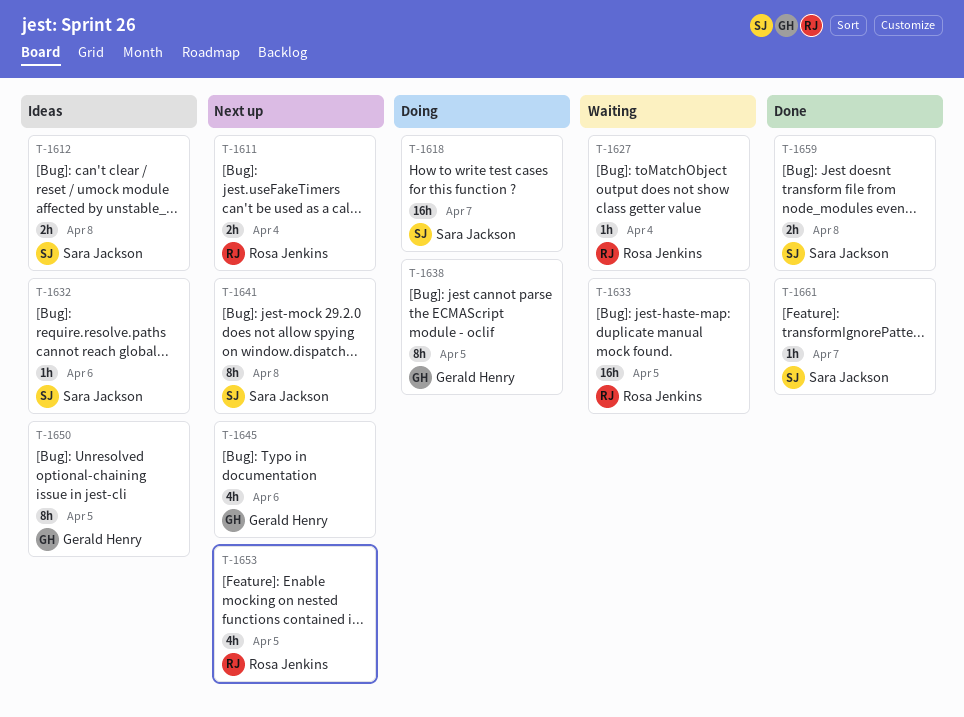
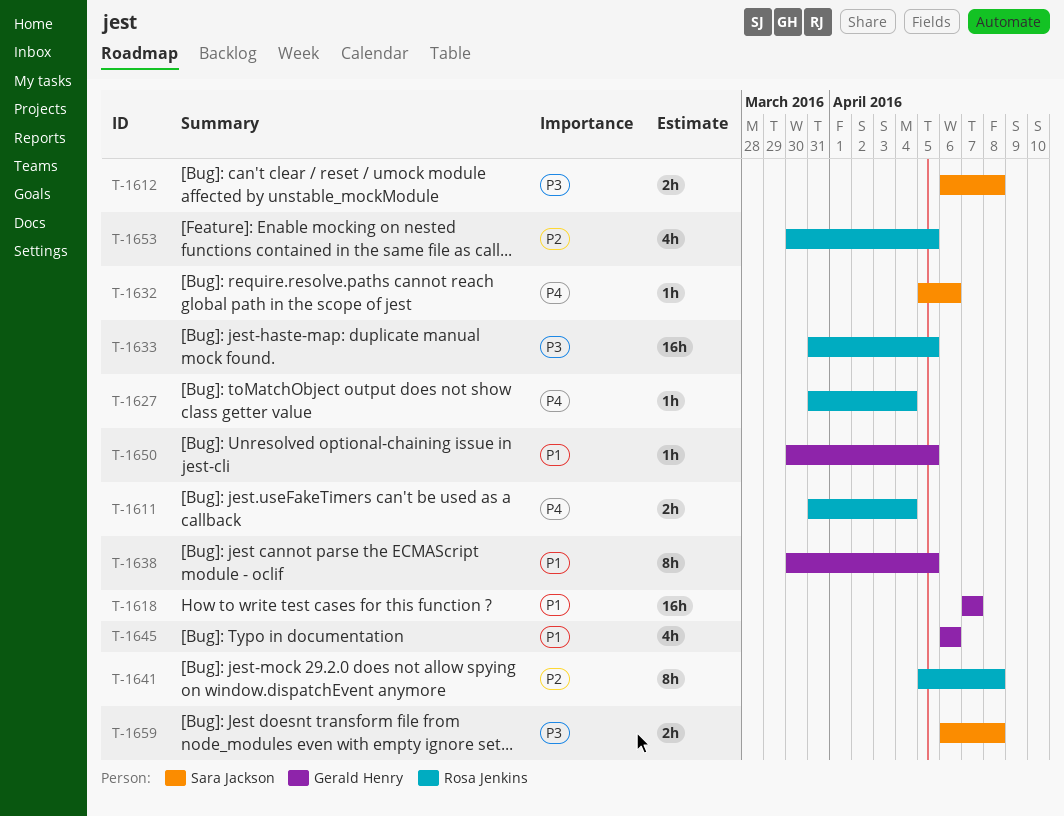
T-1618, owner: Sara Jackson -> Gerald Henry
T-1641, owner: Sara Jackson -> Rosa Jenkins
T-1650, estimate: 8h -> 1h
T-1661: present -> none

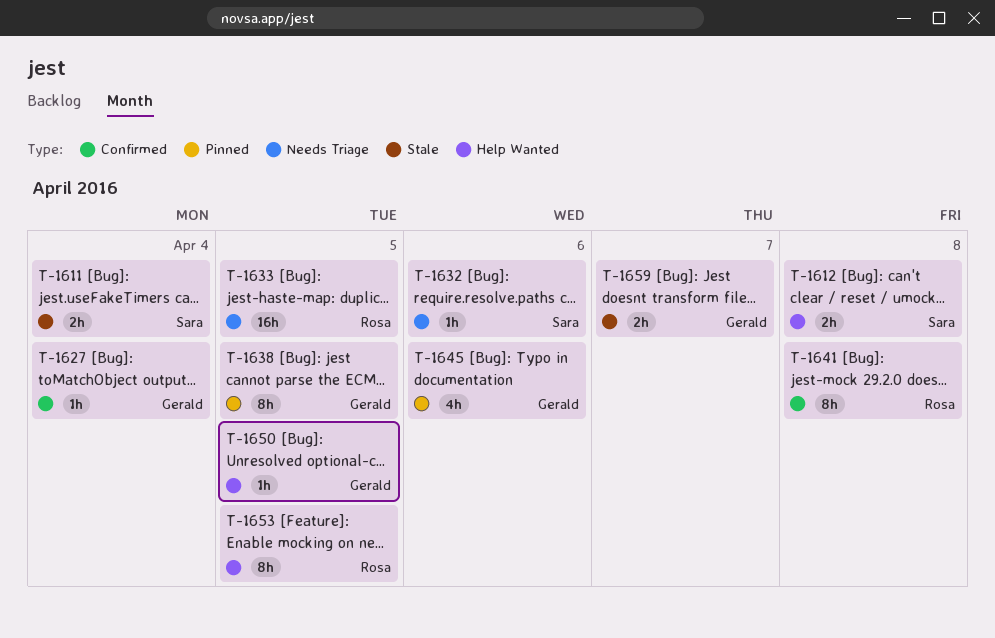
T-1611, owner: Rosa Jenkins -> Sara Jackson
T-1618: present -> none
T-1627, owner: Rosa Jenkins -> Gerald Henry
T-1653, estimate: 4h -> 8h
T-1659, owner: Sara Jackson -> Gerald Henry
T-1659, due: Apr 8 -> Apr 7

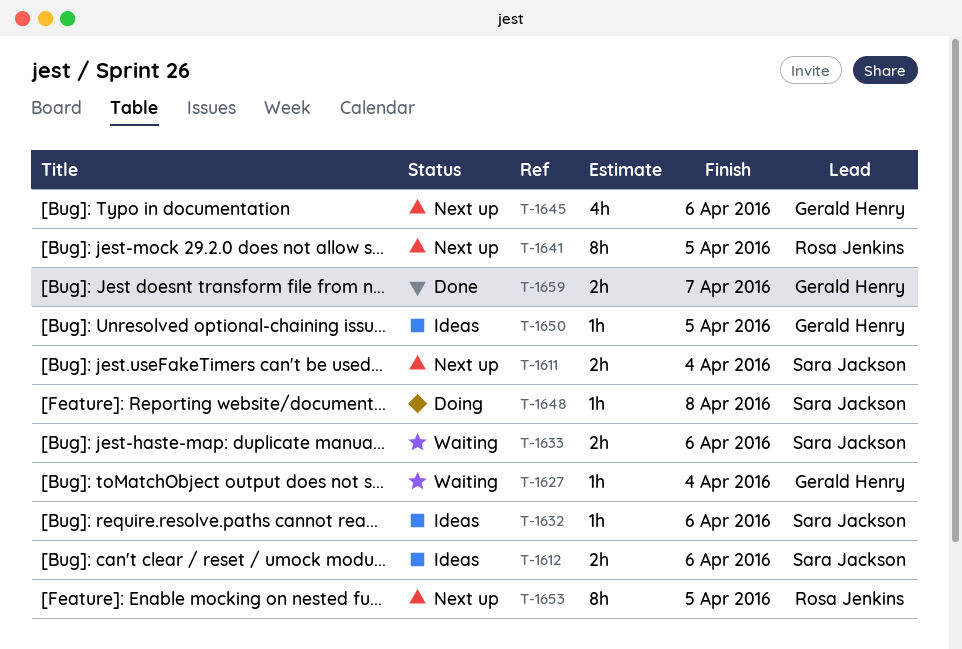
T-1612, due: Apr 8 -> Apr 6
T-1633, owner: Rosa Jenkins -> Sara Jackson
T-1633, estimate: 16h -> 2h
T-1633, due: Apr 5 -> Apr 6
T-1638: present -> none
T-1641, due: Apr 8 -> Apr 5
T-1648: none -> present

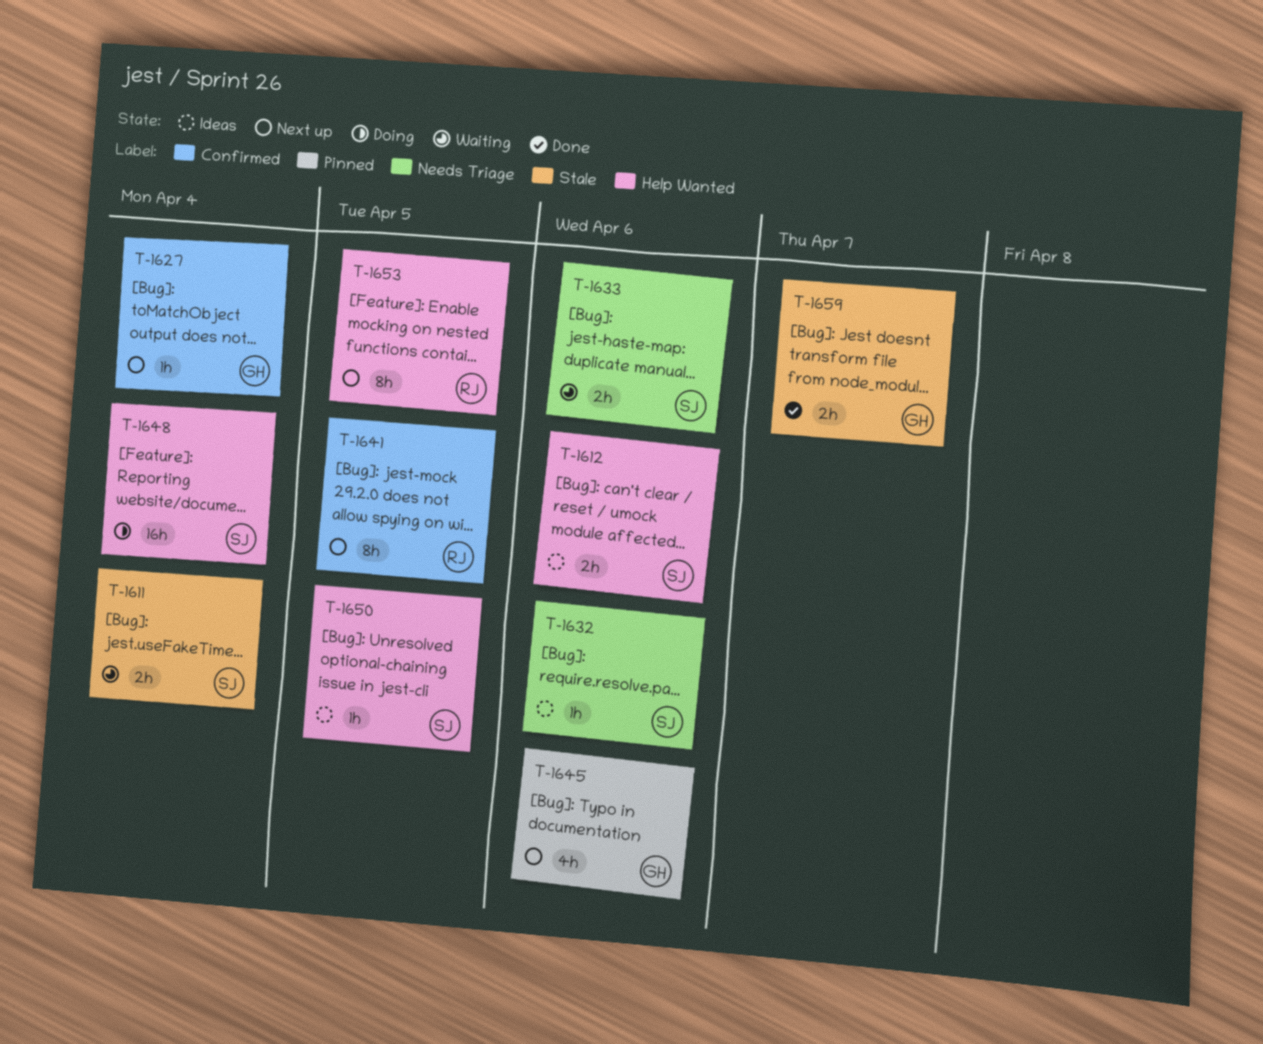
T-1611, status: Next up -> Waiting
T-1627, status: Waiting -> Next up
T-1648, estimate: 1h -> 16h
T-1648, due: Apr 8 -> Apr 4
T-1650, owner: Gerald Henry -> Sara Jackson

